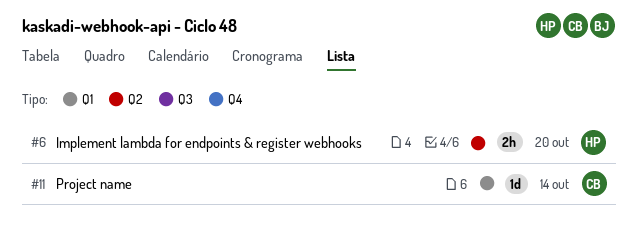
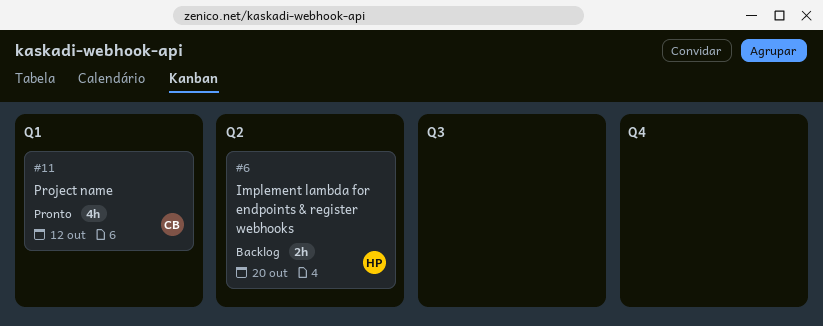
#11, estimate: 1d -> 4h
#11, due: Oct 14 -> Oct 12

